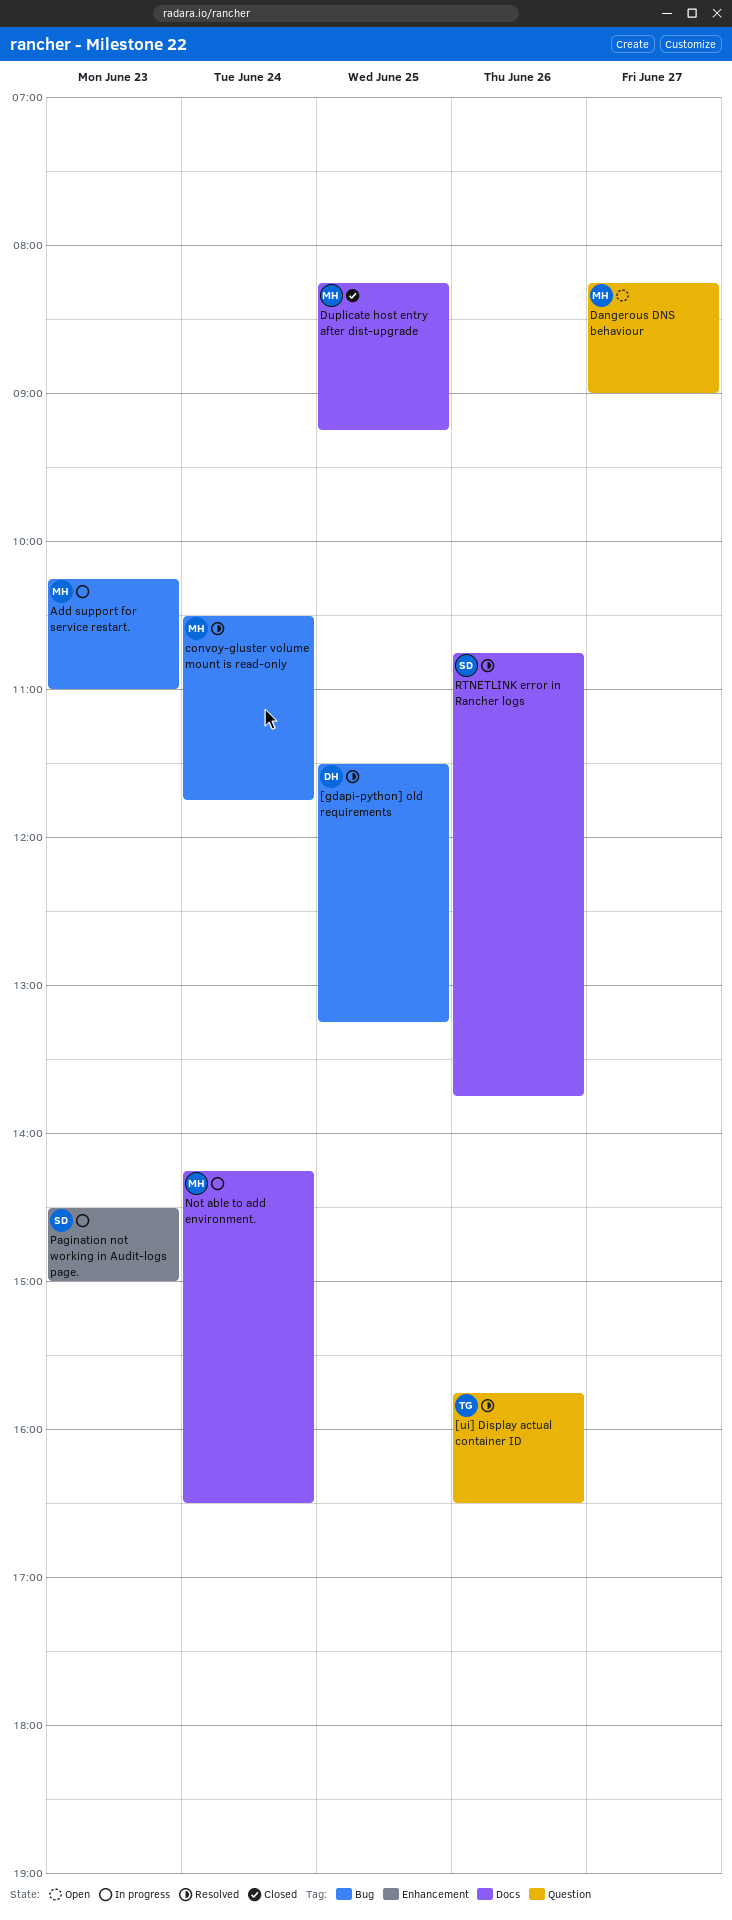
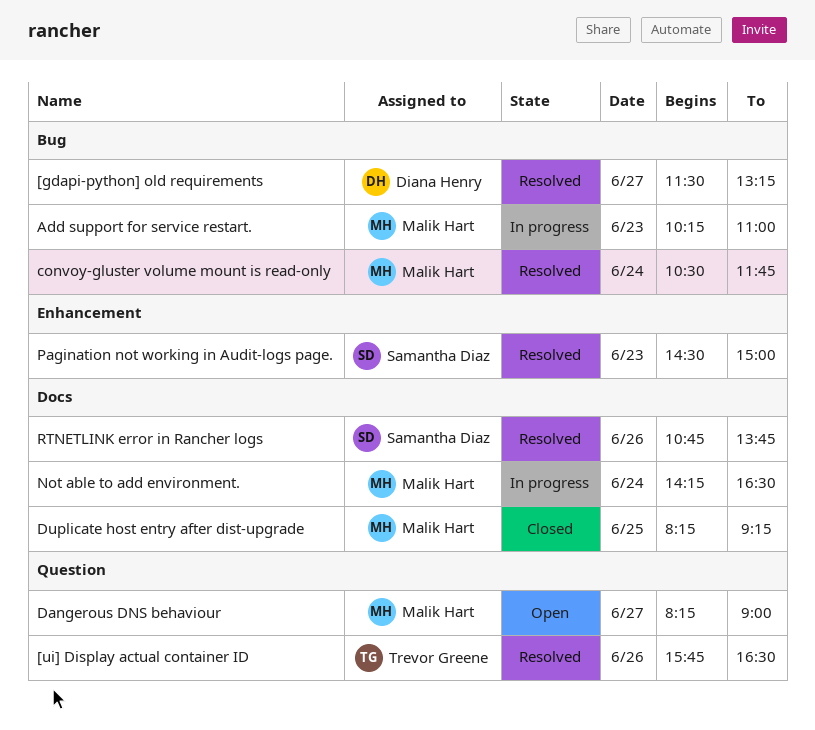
[gdapi-python] old requirements, day: Jun 25 -> Jun 27
Pagination not working in Audit-logs page., status: In progress -> Resolved

